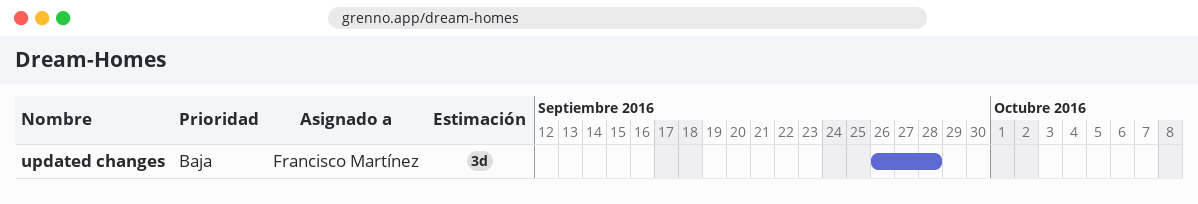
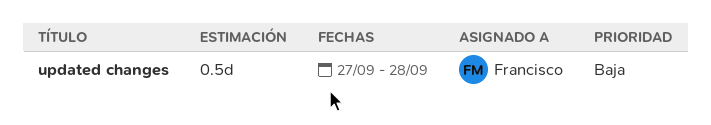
updated changes, estimate: 3d -> 0.5d
updated changes, start: Sep 26 -> Sep 27

